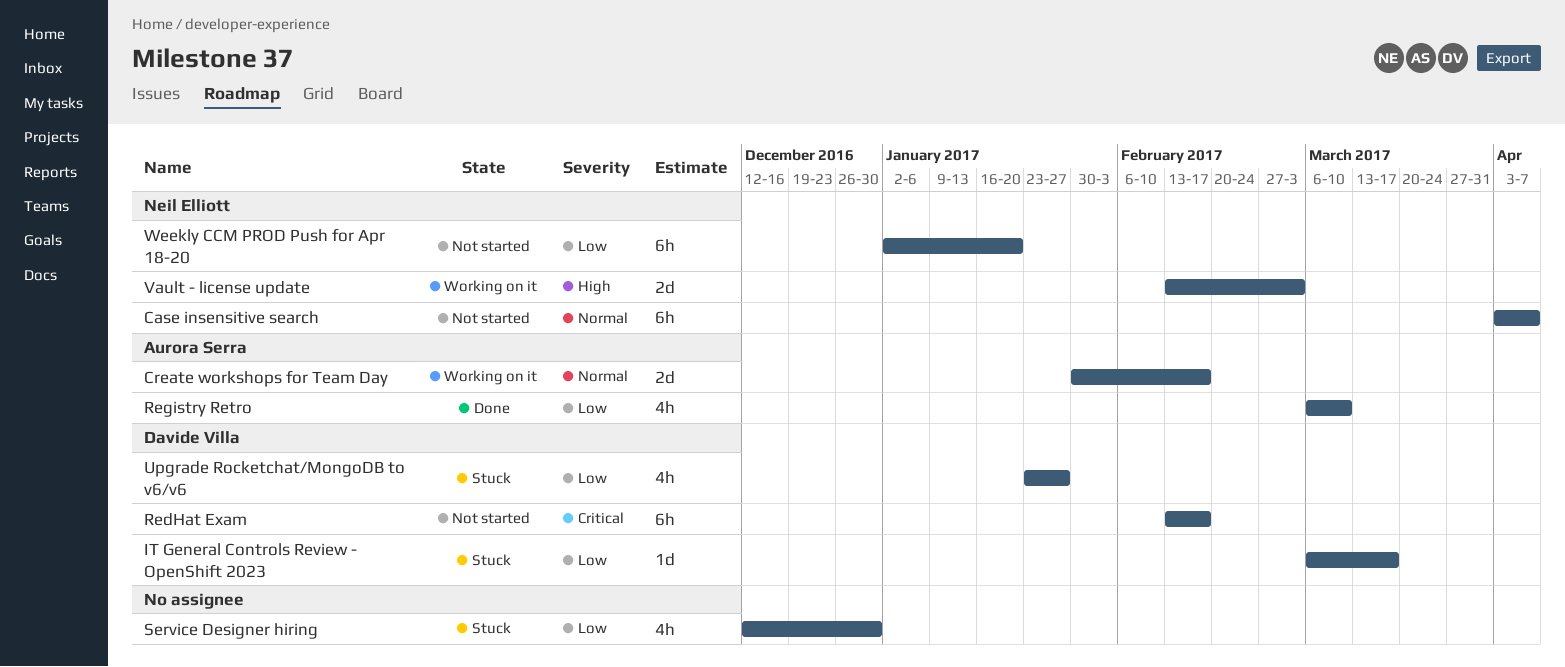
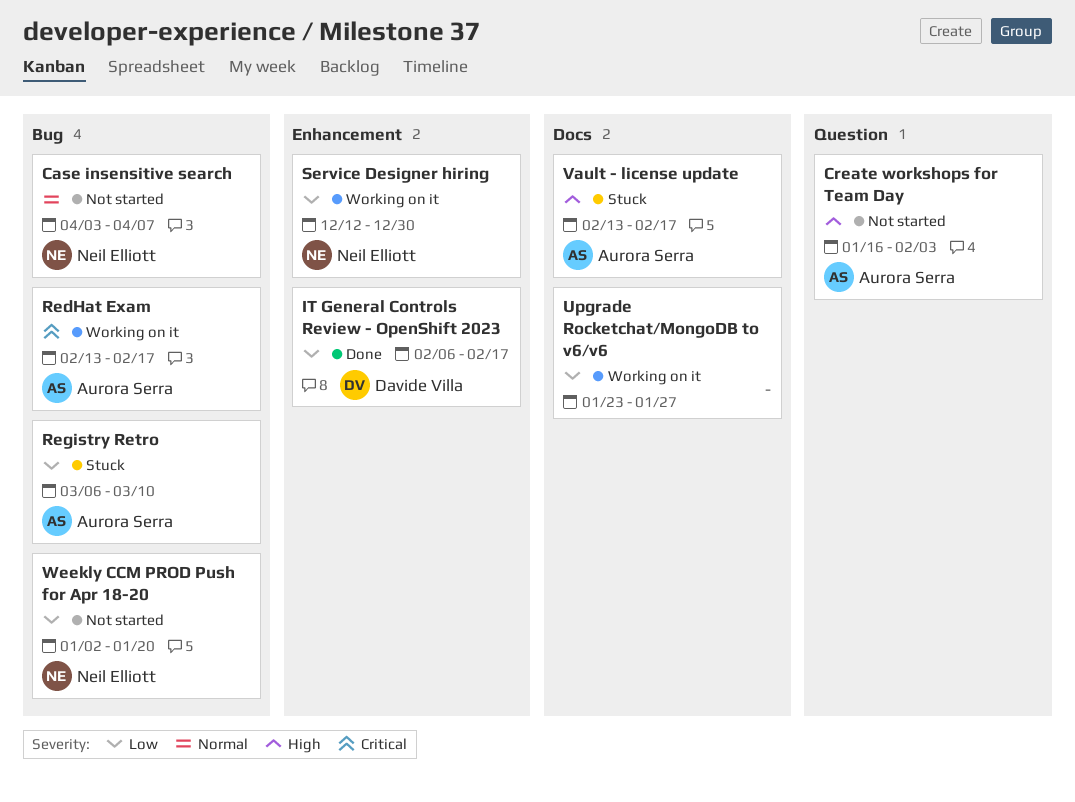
Create workshops for Team Day, status: Working on it -> Not started
Create workshops for Team Day, priority: Normal -> High
Create workshops for Team Day, start: Jan 30 -> Jan 16
Create workshops for Team Day, due: Feb 17 -> Feb 3
IT General Controls Review - OpenShift 2023, status: Stuck -> Done
IT General Controls Review - OpenShift 2023, start: Mar 6 -> Feb 6
IT General Controls Review - OpenShift 2023, due: Mar 17 -> Feb 17
RedHat Exam, status: Not started -> Working on it
RedHat Exam, owner: Davide Villa -> Aurora Serra
Registry Retro, status: Done -> Stuck
Service Designer hiring, status: Stuck -> Working on it
Service Designer hiring, owner: none -> Neil Elliott
Upgrade Rocketchat/MongoDB to v6/v6, status: Stuck -> Working on it
Upgrade Rocketchat/MongoDB to v6/v6, owner: Davide Villa -> none
Vault - license update, status: Working on it -> Stuck
Vault - license update, owner: Neil Elliott -> Aurora Serra
Vault - license update, due: Mar 3 -> Feb 17

